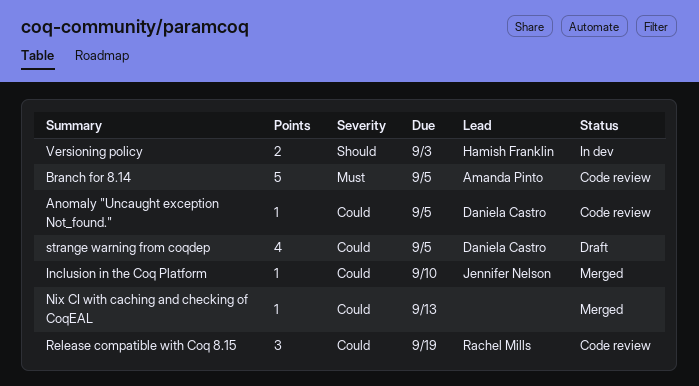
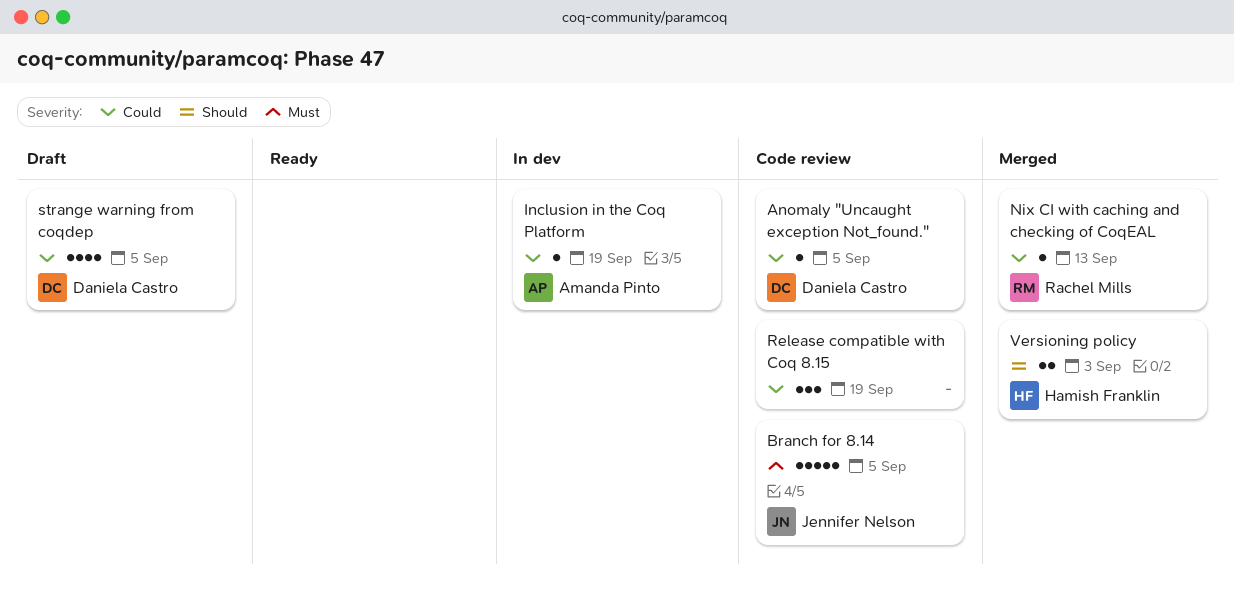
Branch for 8.14, owner: Amanda Pinto -> Jennifer Nelson
Inclusion in the Coq Platform, status: Merged -> In dev
Inclusion in the Coq Platform, owner: Jennifer Nelson -> Amanda Pinto
Inclusion in the Coq Platform, due: Sep 10 -> Sep 19
Nix CI with caching and checking of CoqEAL, owner: none -> Rachel Mills
Release compatible with Coq 8.15, owner: Rachel Mills -> none
Versioning policy, status: In dev -> Merged

